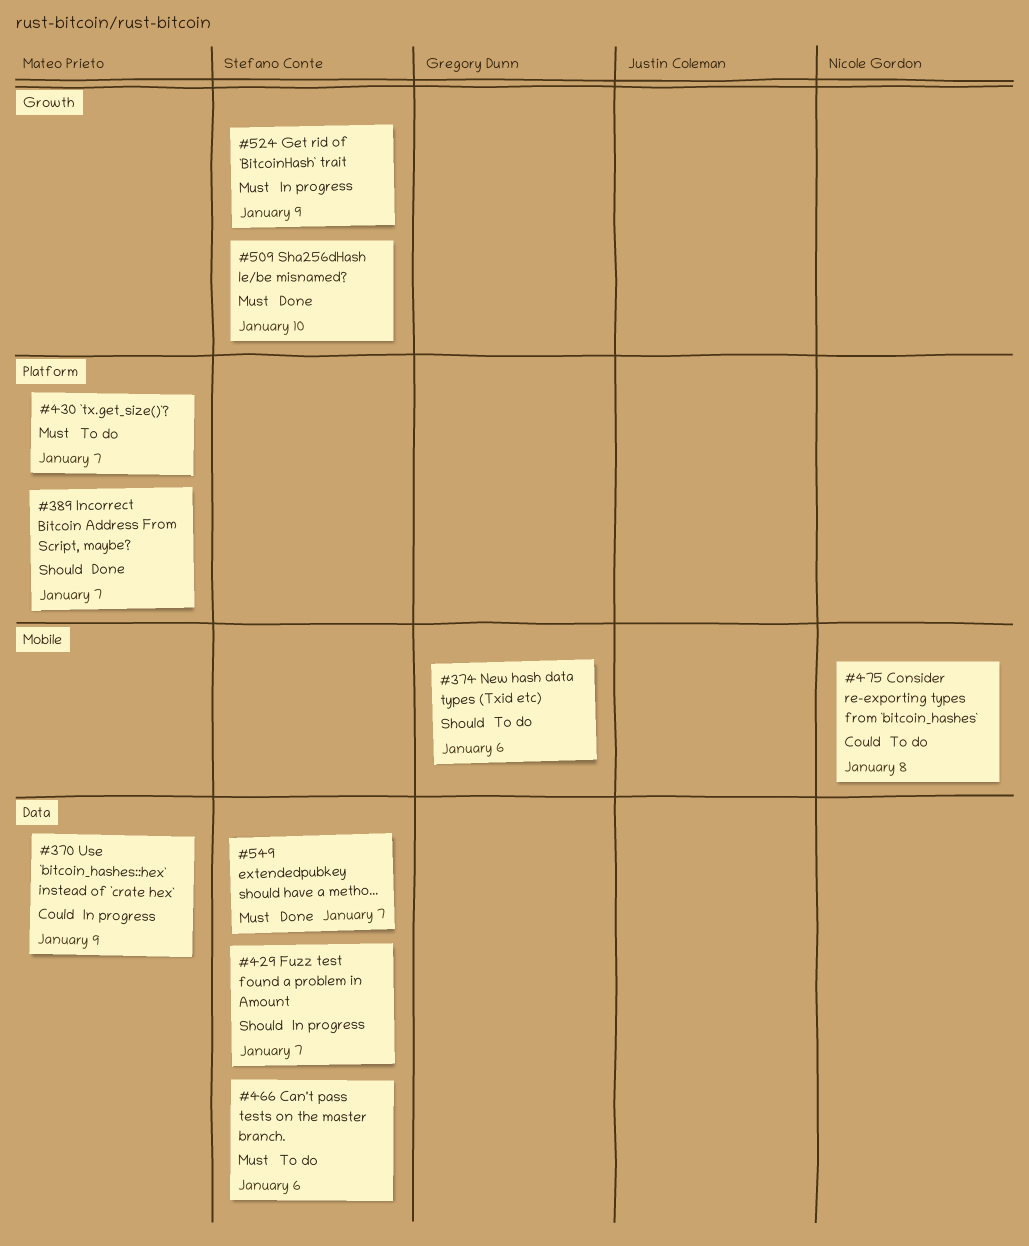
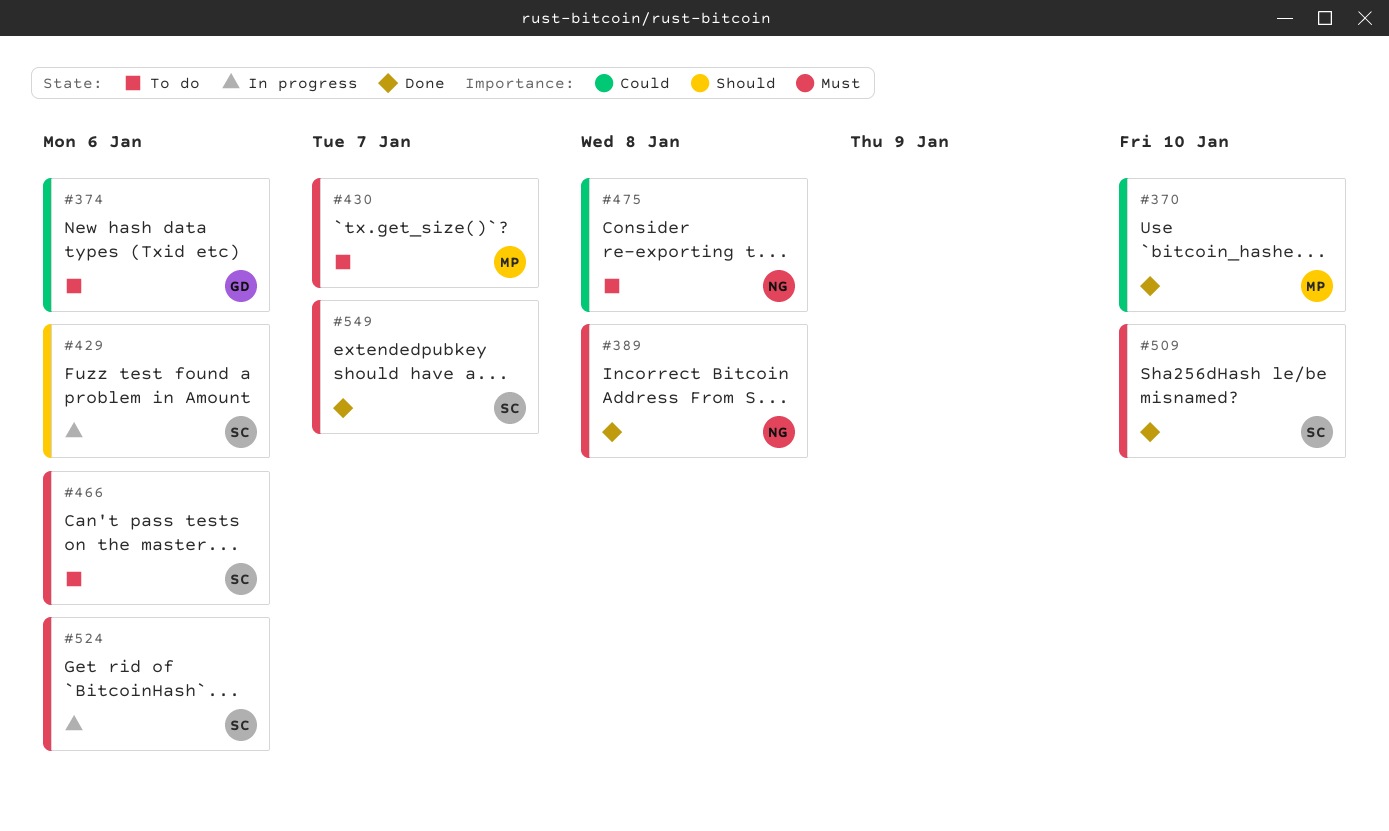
#370, status: In progress -> Done
#370, due: Jan 9 -> Jan 10
#374, priority: Should -> Could
#389, owner: Mateo Prieto -> Nicole Gordon
#389, priority: Should -> Must
#389, due: Jan 7 -> Jan 8
#429, due: Jan 7 -> Jan 6
#524, due: Jan 9 -> Jan 6

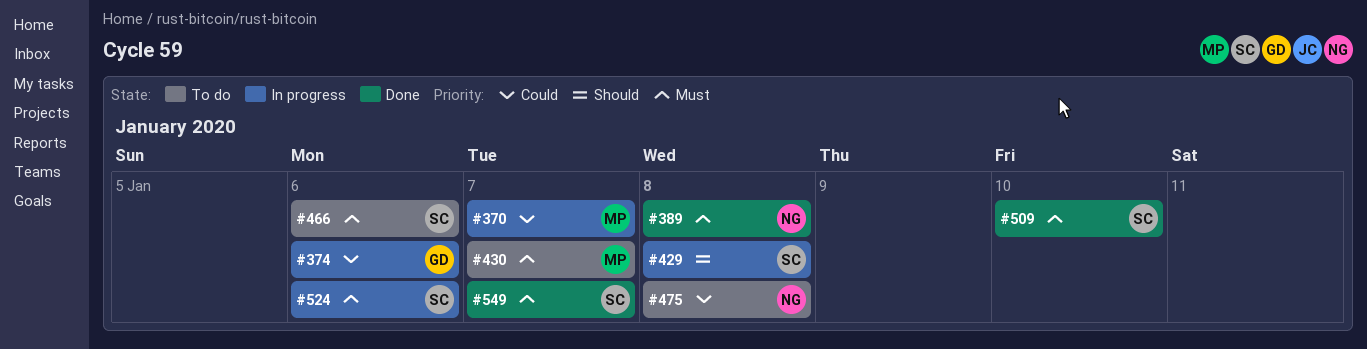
#370, status: Done -> In progress
#370, due: Jan 10 -> Jan 7
#374, status: To do -> In progress
#429, due: Jan 6 -> Jan 8

